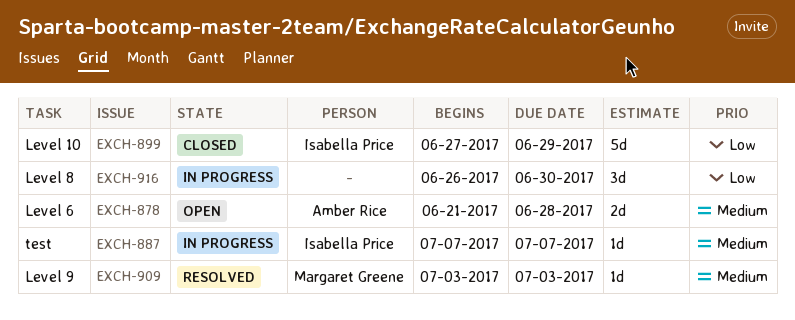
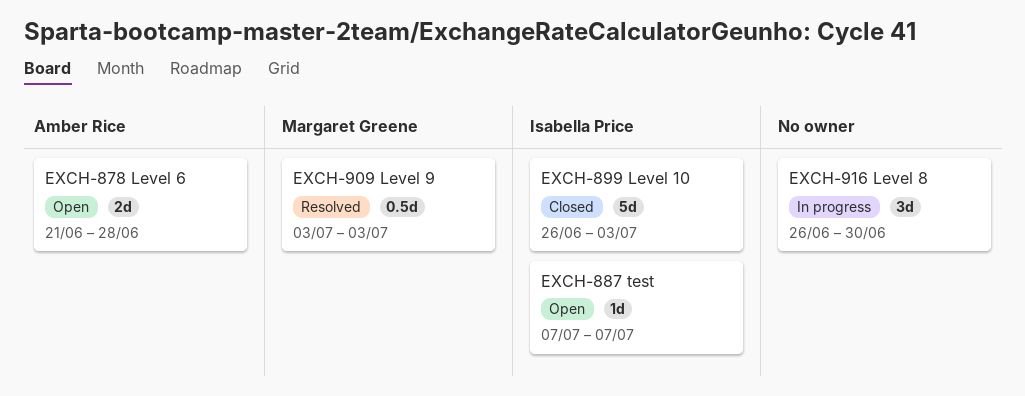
EXCH-887, status: In progress -> Open
EXCH-899, start: Jun 27 -> Jun 26
EXCH-899, due: Jun 29 -> Jul 3
EXCH-909, estimate: 1d -> 0.5d

